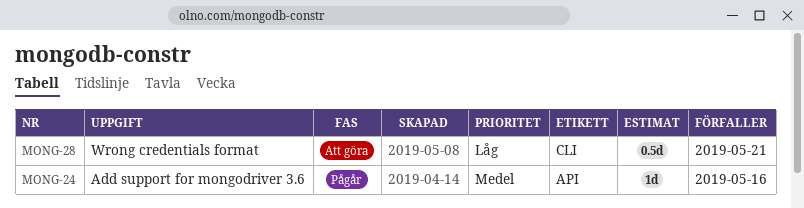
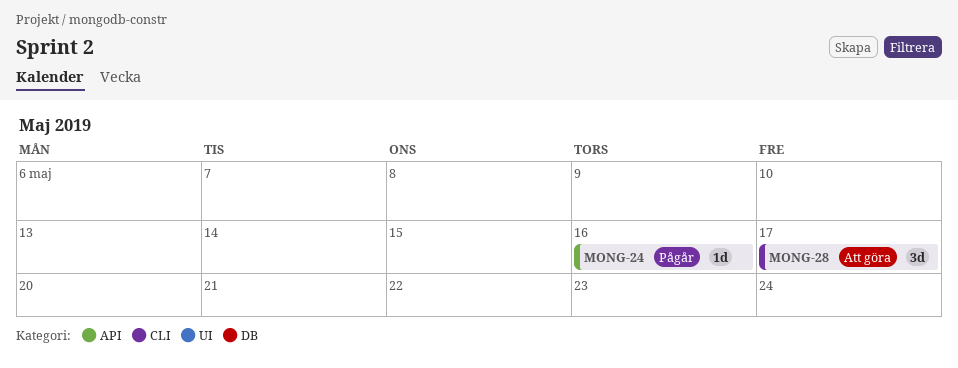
MONG-28, estimate: 0.5d -> 3d
MONG-28, due: May 21 -> May 17

